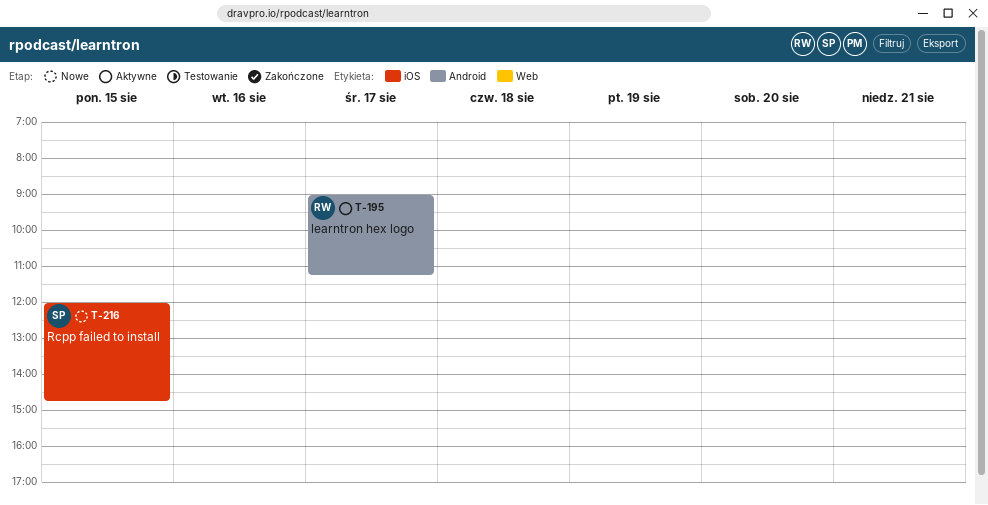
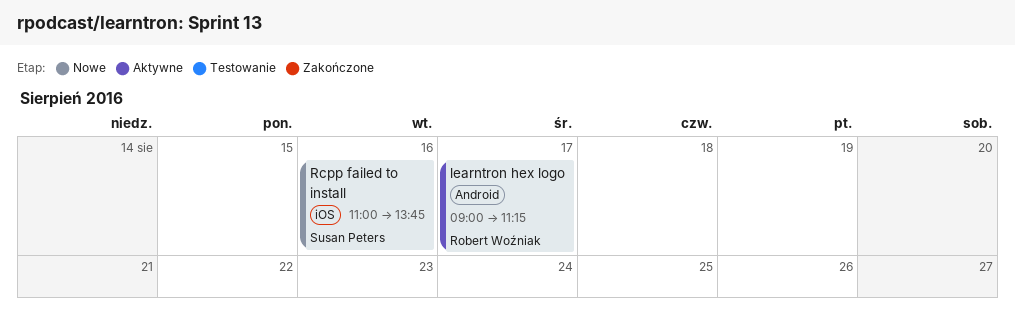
Rcpp failed to install, day: Aug 15 -> Aug 16
Rcpp failed to install, begins: 12:00 -> 11:00
Rcpp failed to install, ends: 14:45 -> 13:45

